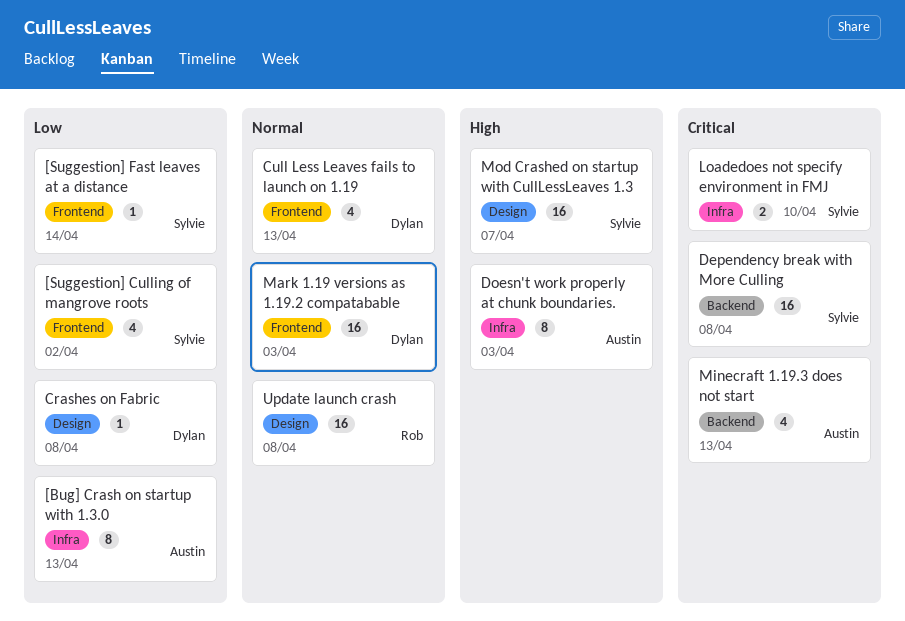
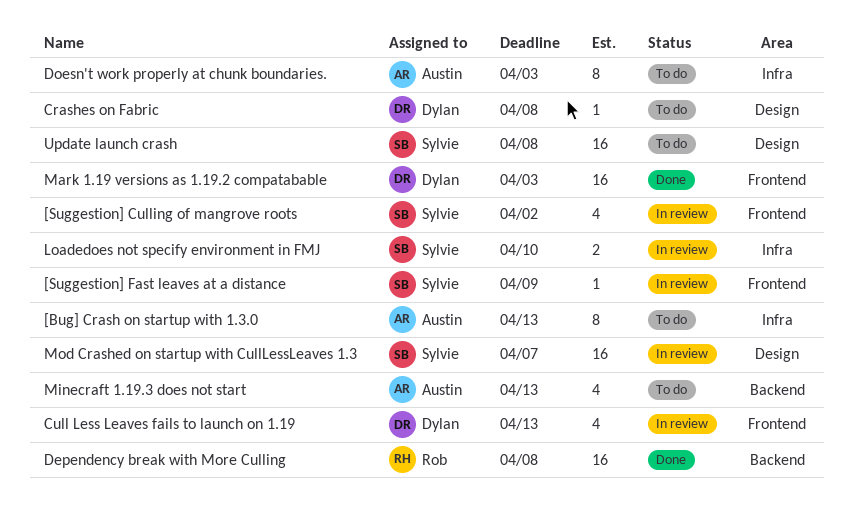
[Suggestion] Fast leaves at a distance, due: Apr 14 -> Apr 9
Dependency break with More Culling, owner: Sylvie -> Rob
Update launch crash, owner: Rob -> Sylvie

